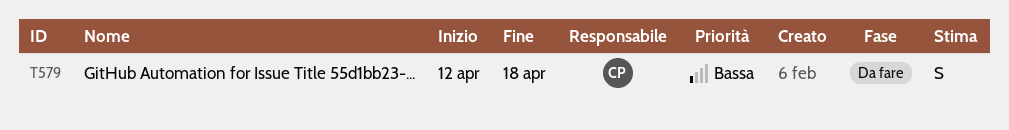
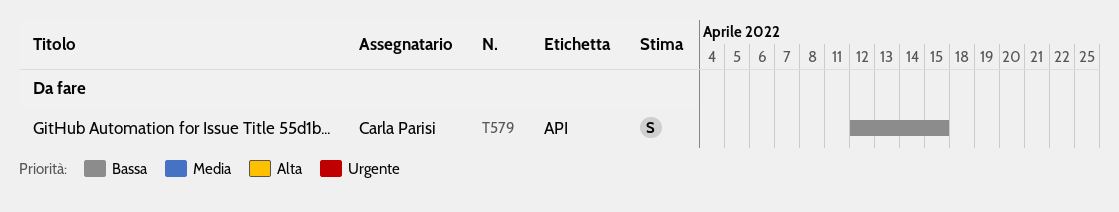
T579, due: Apr 18 -> Apr 15

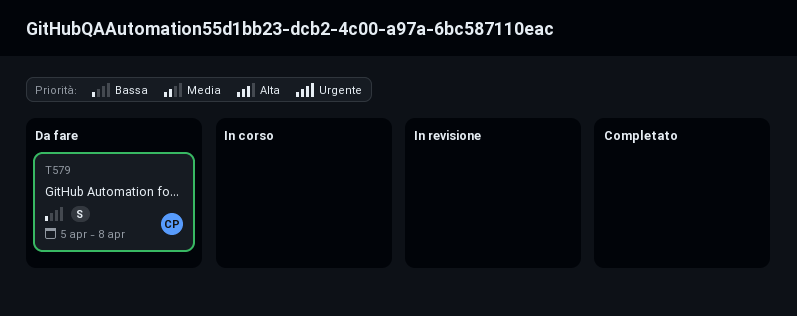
T579, start: Apr 12 -> Apr 5
T579, due: Apr 15 -> Apr 8

